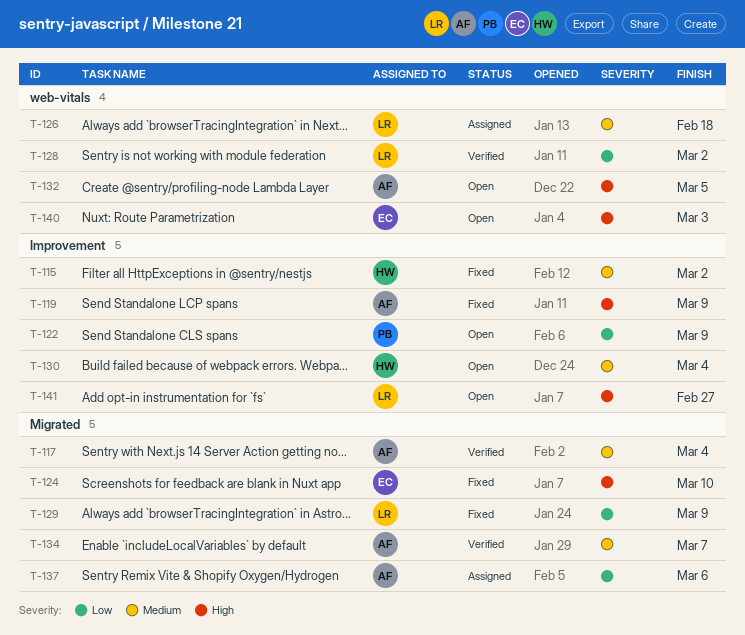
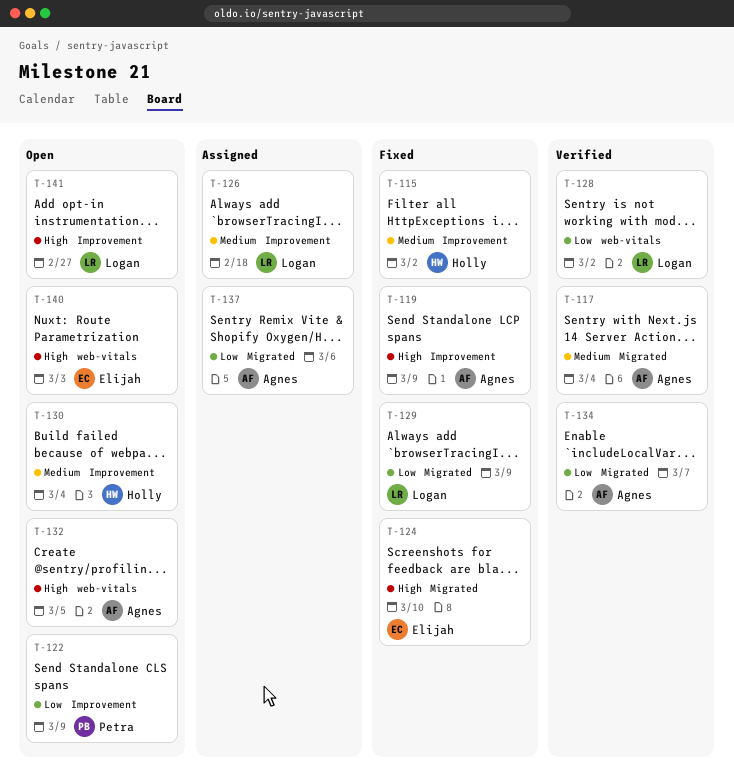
T-126, label: web-vitals -> Improvement
T-134, priority: Medium -> Low

